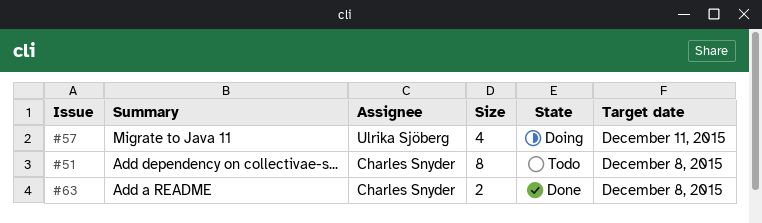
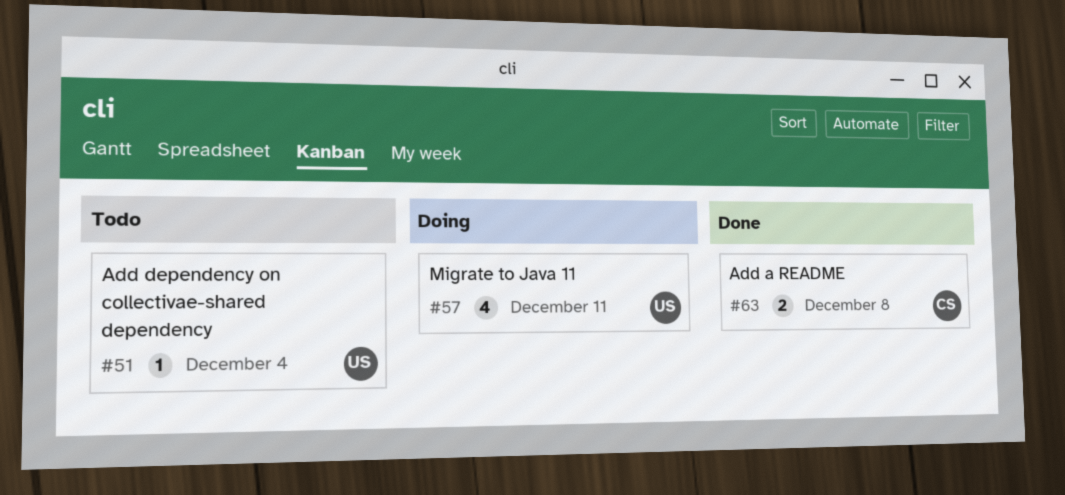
#51, owner: Charles Snyder -> Ulrika Sjöberg
#51, estimate: 8 -> 1
#51, due: Dec 8 -> Dec 4

